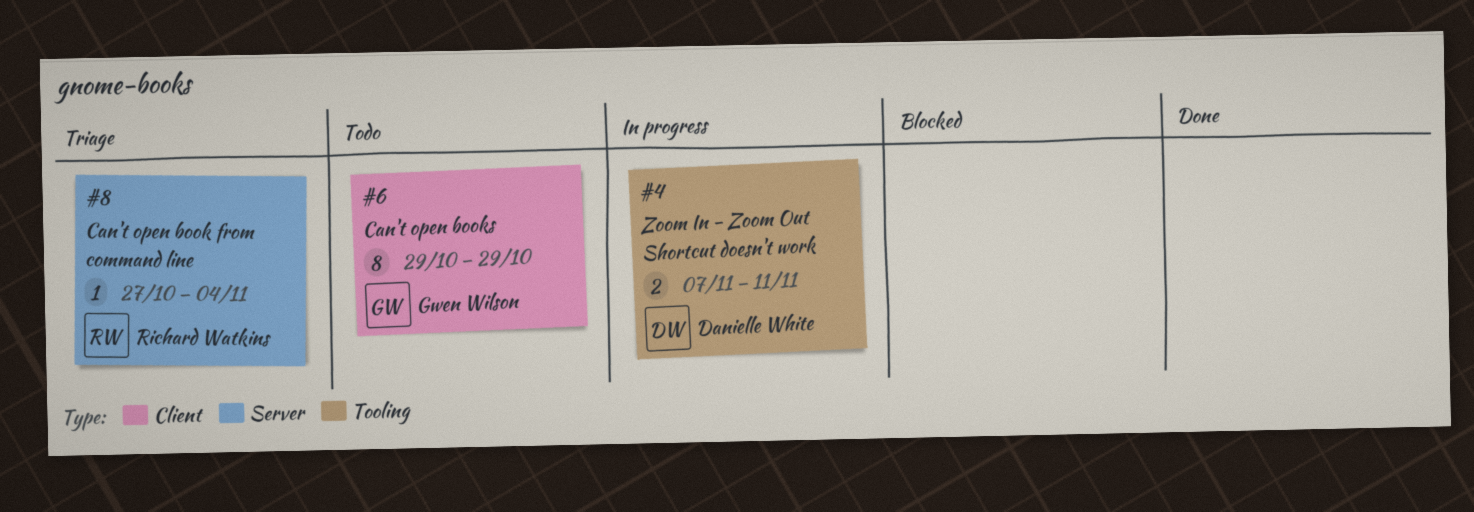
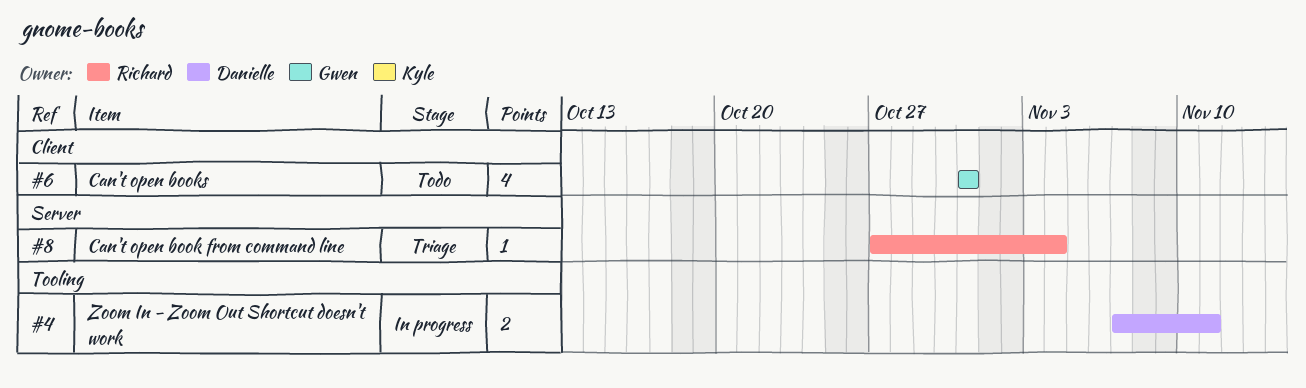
#6, estimate: 8 -> 4
#6, start: Oct 29 -> Oct 31
#6, due: Oct 29 -> Oct 31

